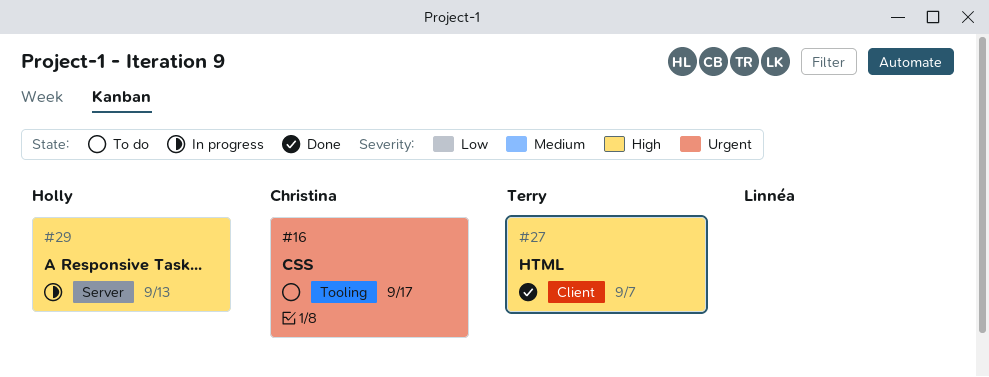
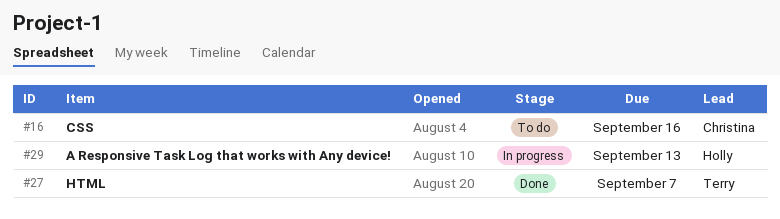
#16, due: Sep 17 -> Sep 16

